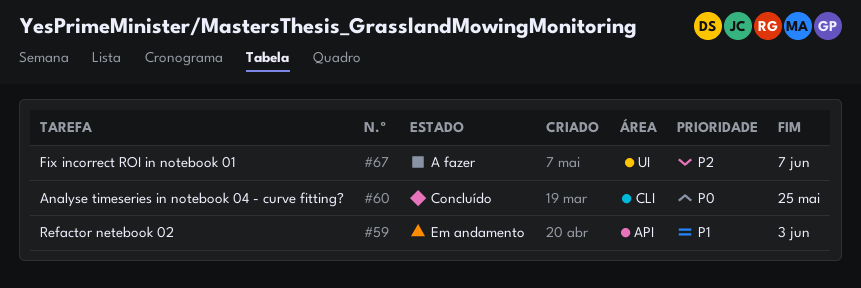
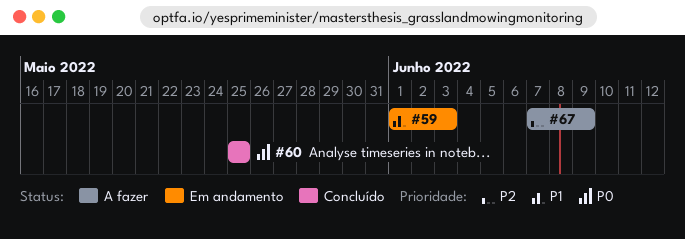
#67, due: Jun 7 -> Jun 9

